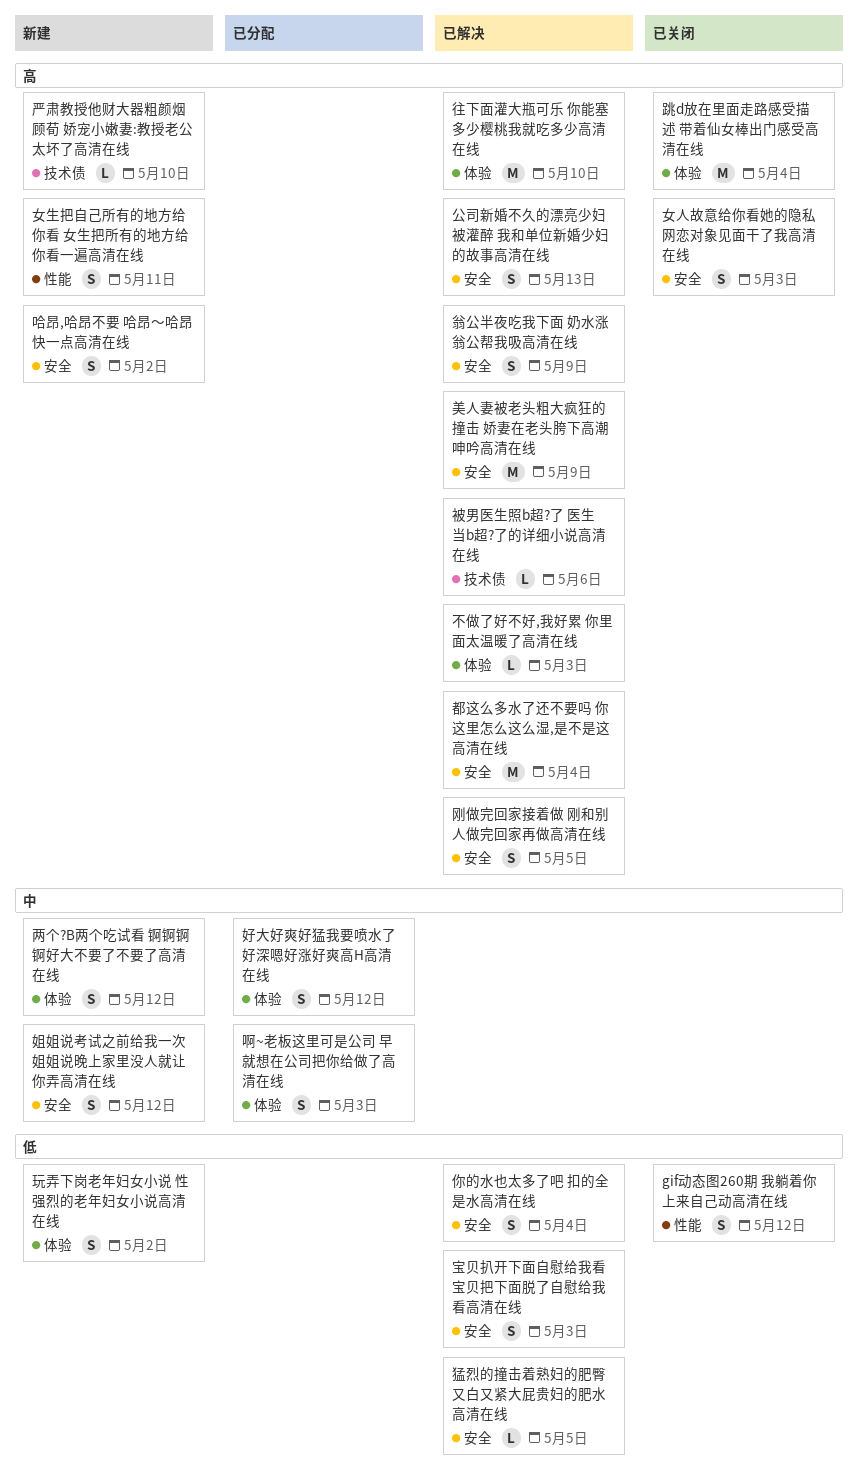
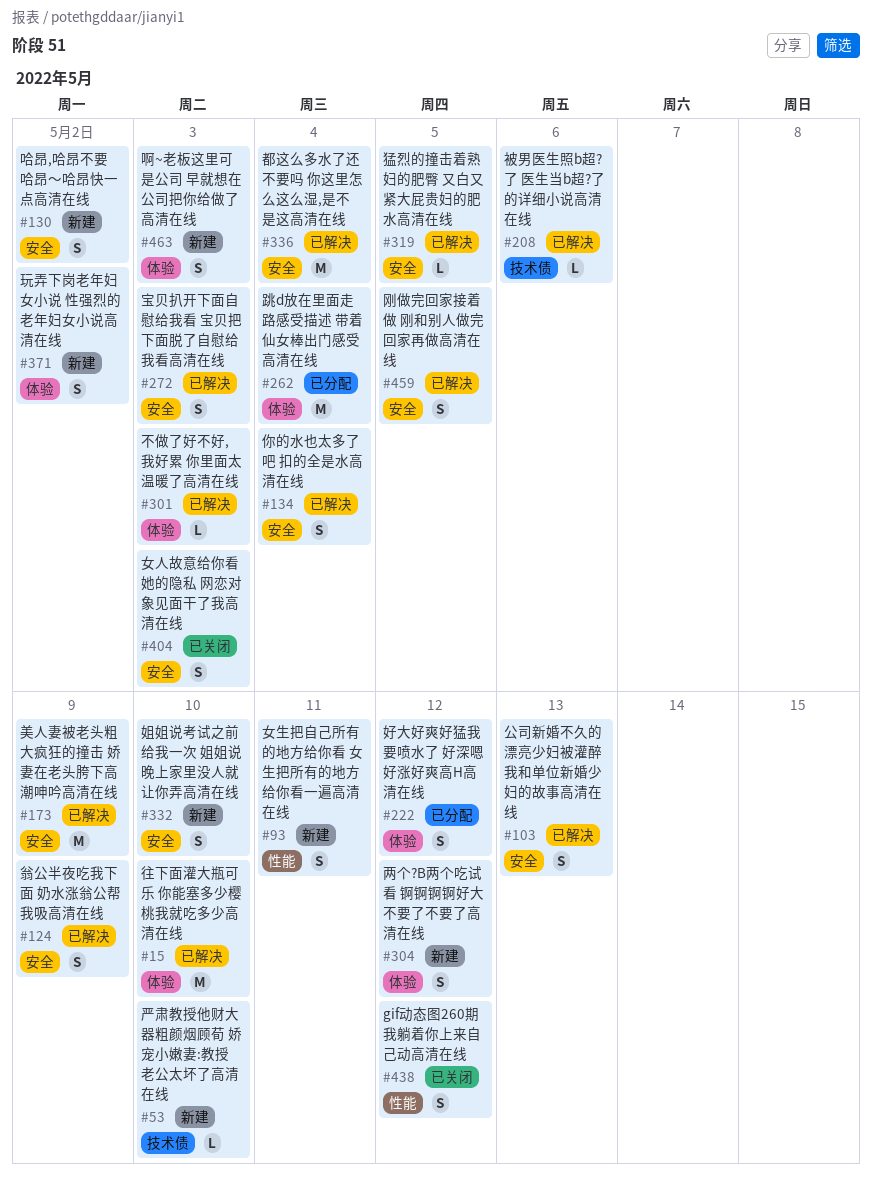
啊~老板这里可是公司 早就想在公司把你给做了高清在线, status: 已分配 -> 新建
姐姐说考试之前给我一次 姐姐说晚上家里没人就让你弄高清在线, due: May 12 -> May 10
跳d放在里面走路感受描述 带着仙女棒出门感受高清在线, status: 已关闭 -> 已分配

